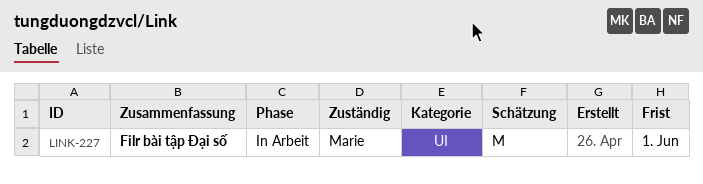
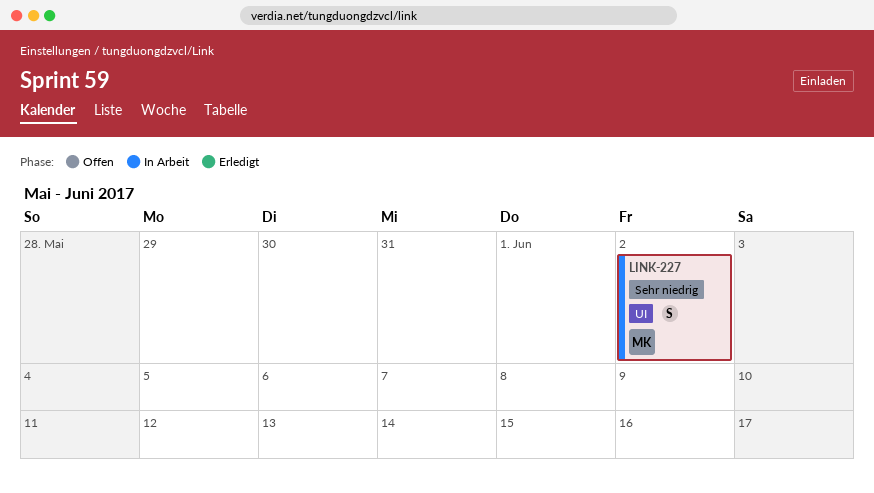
LINK-227, estimate: M -> S
LINK-227, due: Jun 1 -> Jun 2

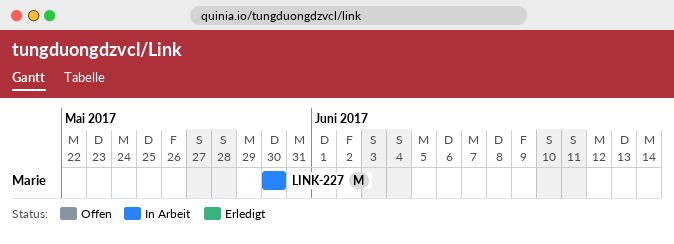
LINK-227, estimate: S -> M
LINK-227, due: Jun 2 -> May 30

